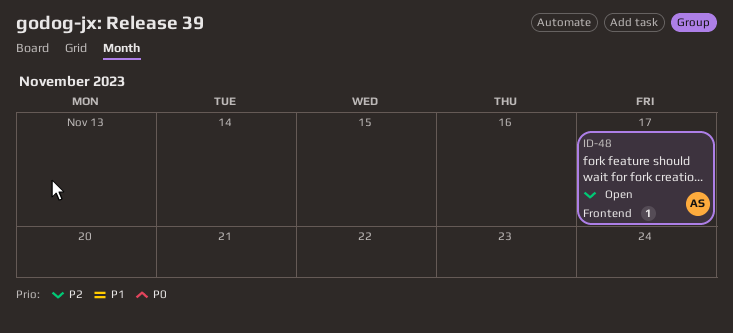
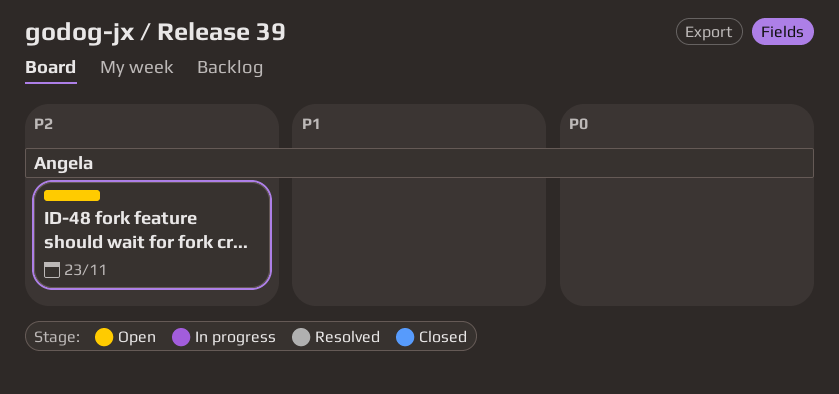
ID-48, due: Nov 17 -> Nov 23

